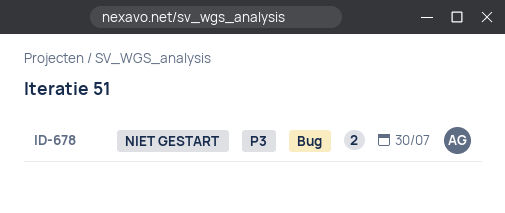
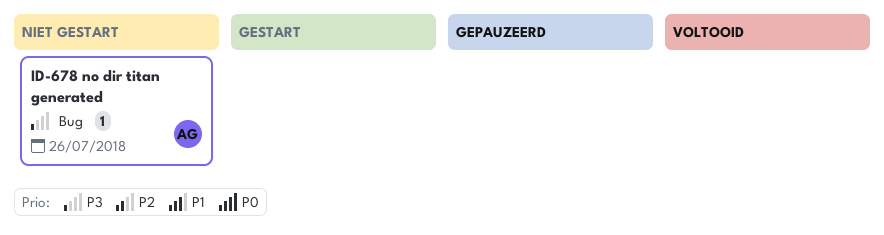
ID-678, estimate: 2 -> 1
ID-678, due: Jul 30 -> Jul 26

